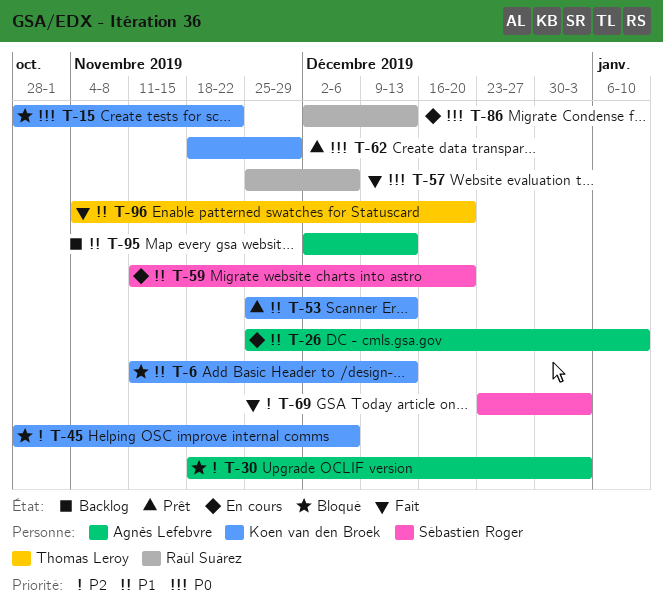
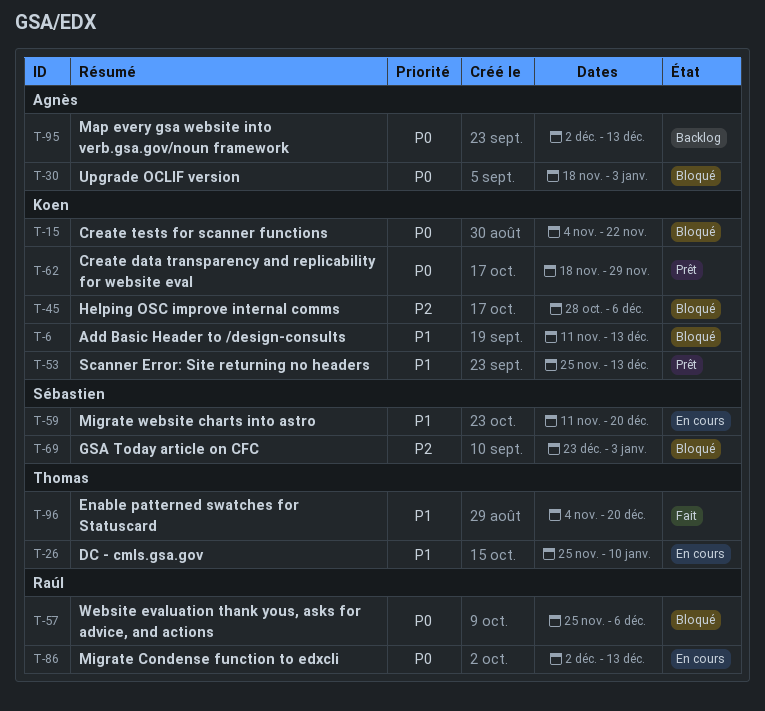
T-15, start: Oct 28 -> Nov 4
T-26, owner: Agnès Lefebvre -> Thomas Leroy
T-30, priority: P2 -> P0
T-57, status: Fait -> Bloqué
T-69, status: Fait -> Bloqué
T-95, priority: P1 -> P0

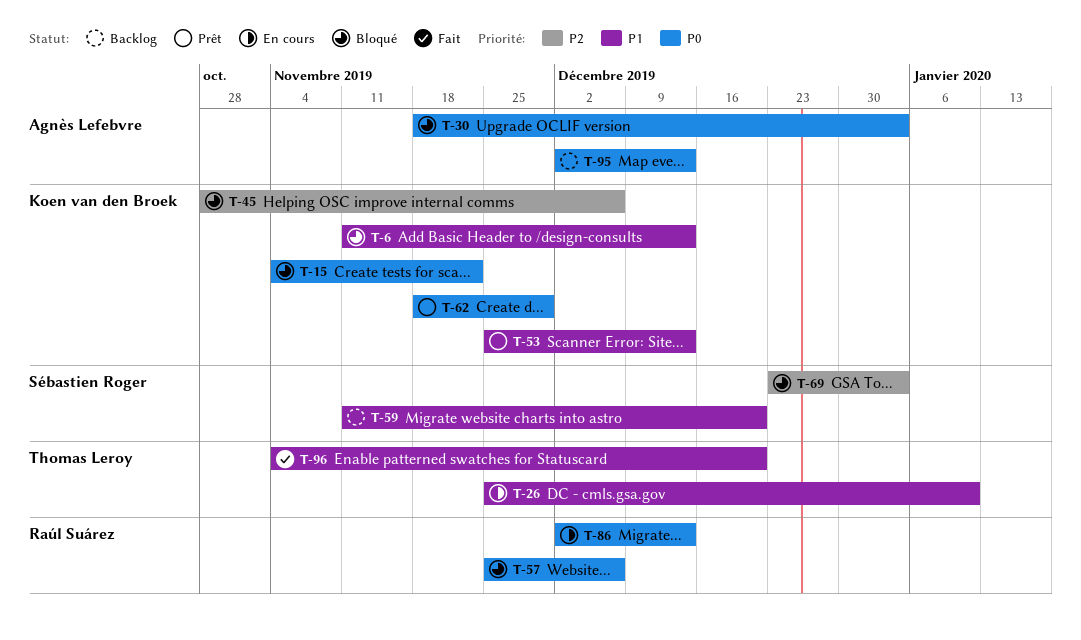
T-59, status: En cours -> Backlog

